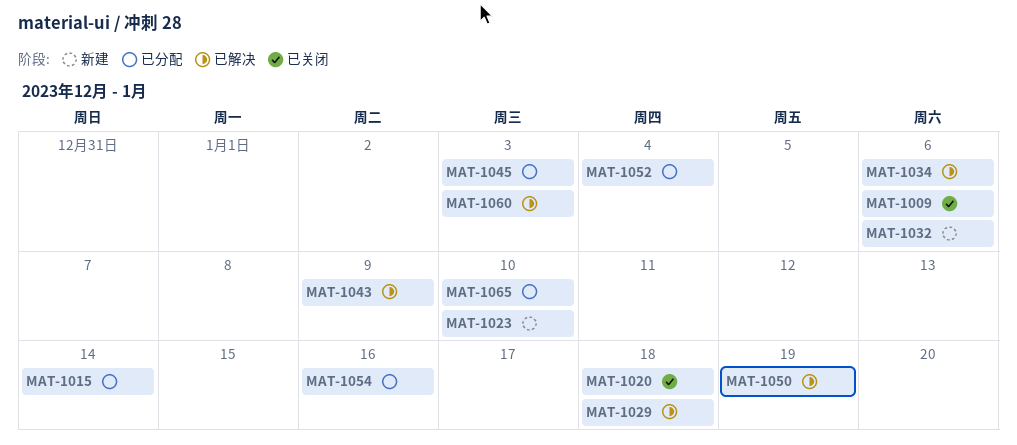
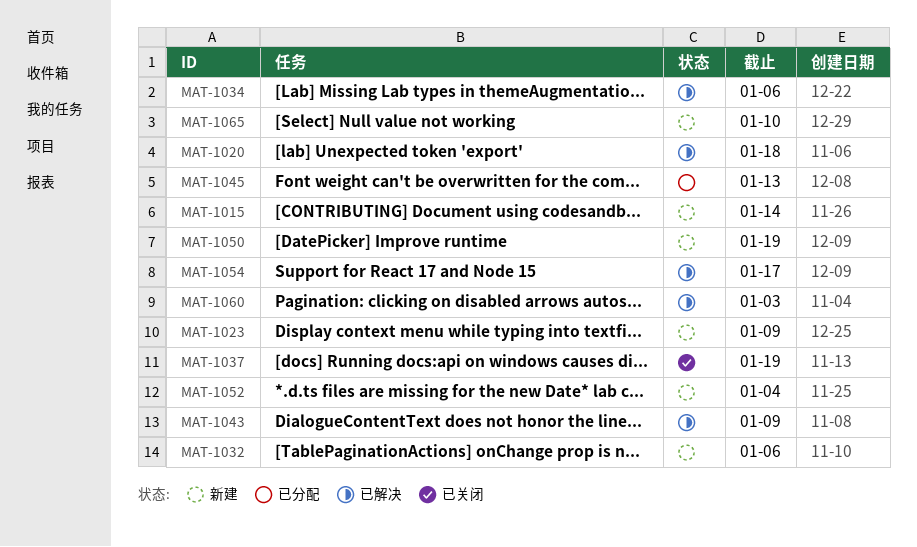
MAT-1009: present -> none
MAT-1015, status: 已分配 -> 新建
MAT-1020, status: 已关闭 -> 已解决
MAT-1023, due: Jan 10 -> Jan 9
MAT-1029: present -> none
MAT-1037: none -> present
MAT-1045, due: Jan 3 -> Jan 13
MAT-1050, status: 已解决 -> 新建
MAT-1052, status: 已分配 -> 新建
MAT-1054, status: 已分配 -> 已解决
MAT-1054, due: Jan 16 -> Jan 17
MAT-1065, status: 已分配 -> 新建

